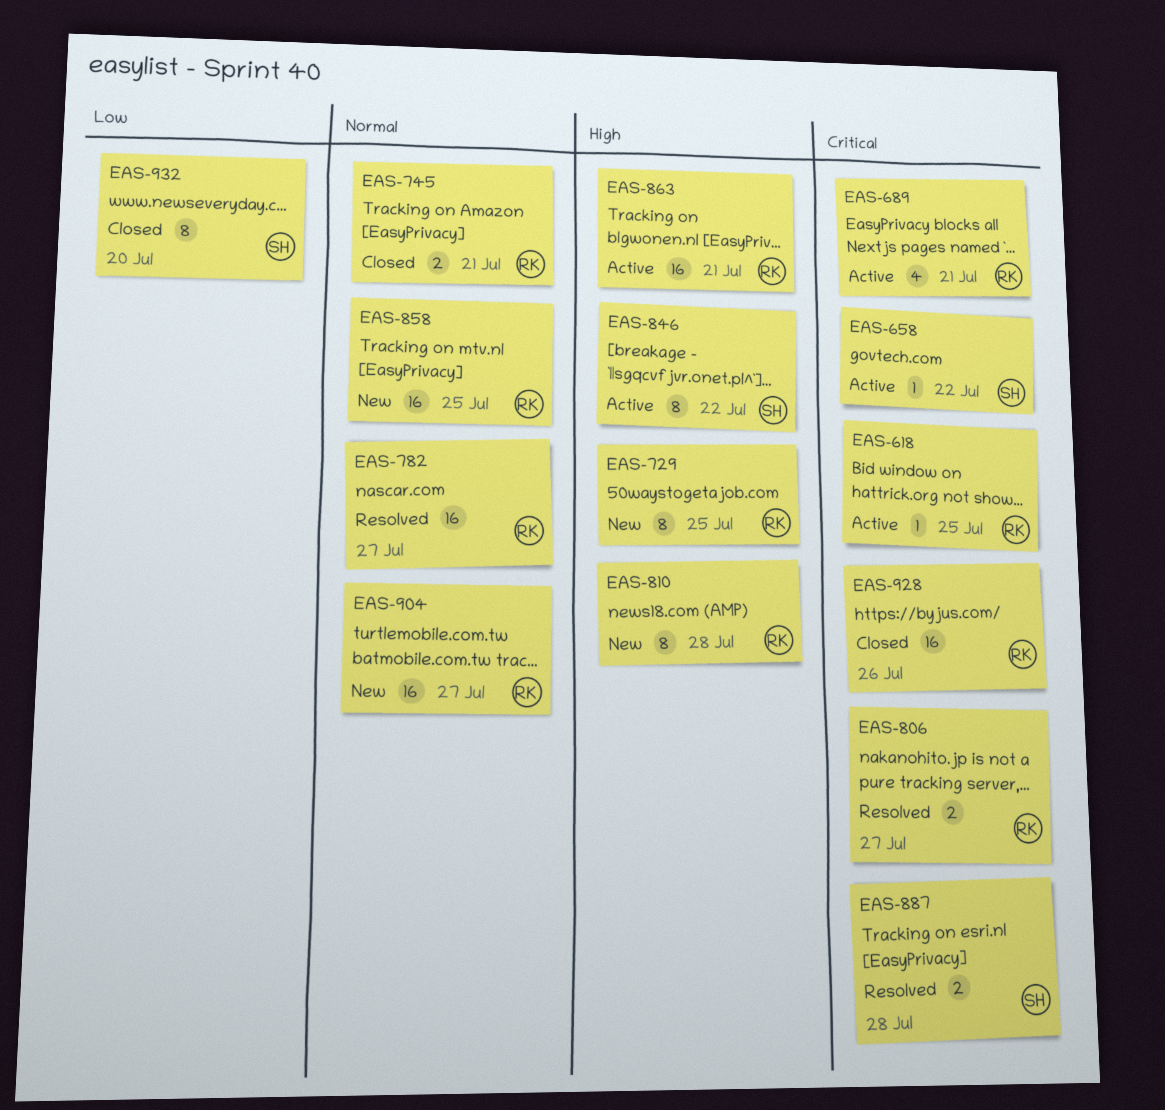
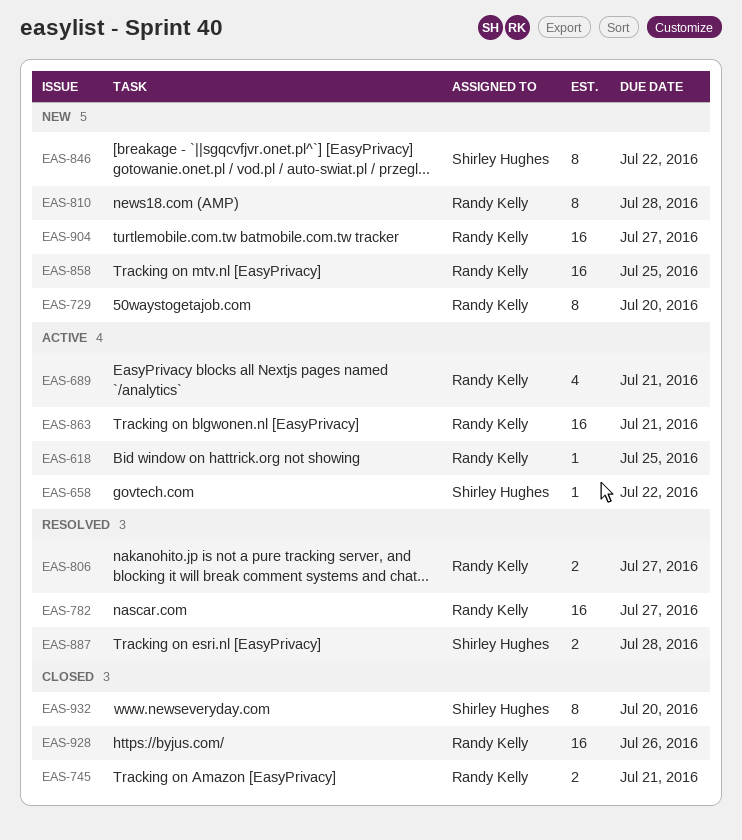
EAS-729, due: Jul 25 -> Jul 20
EAS-846, status: Active -> New

